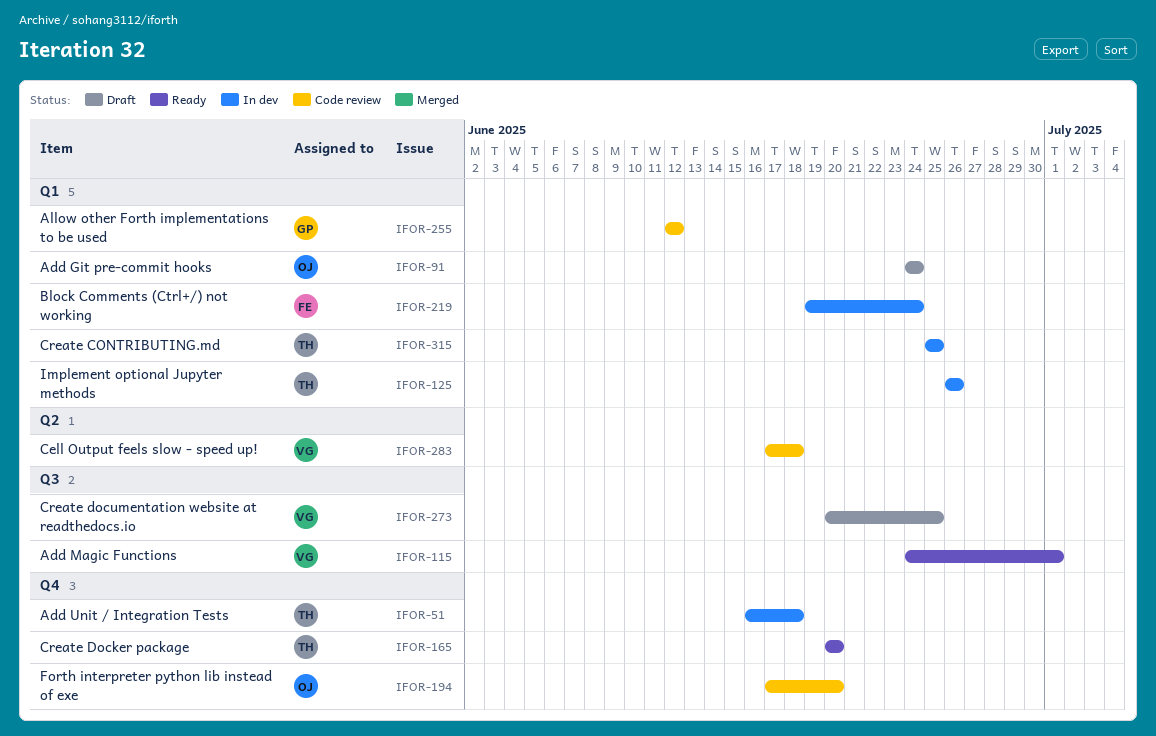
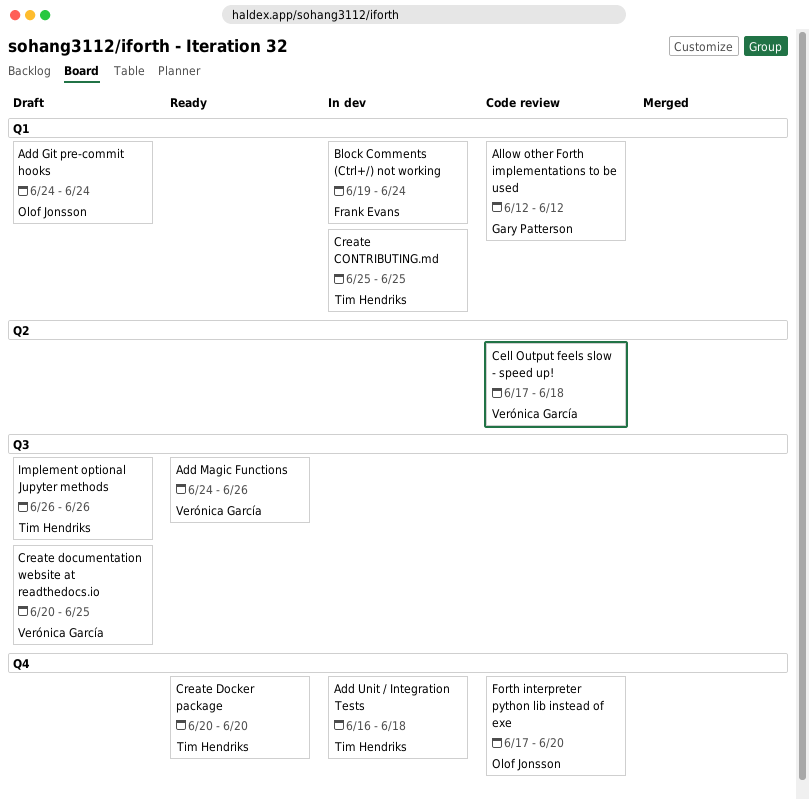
Add Magic Functions, due: Jul 1 -> Jun 26
Implement optional Jupyter methods, status: In dev -> Draft
Implement optional Jupyter methods, label: Q1 -> Q3

